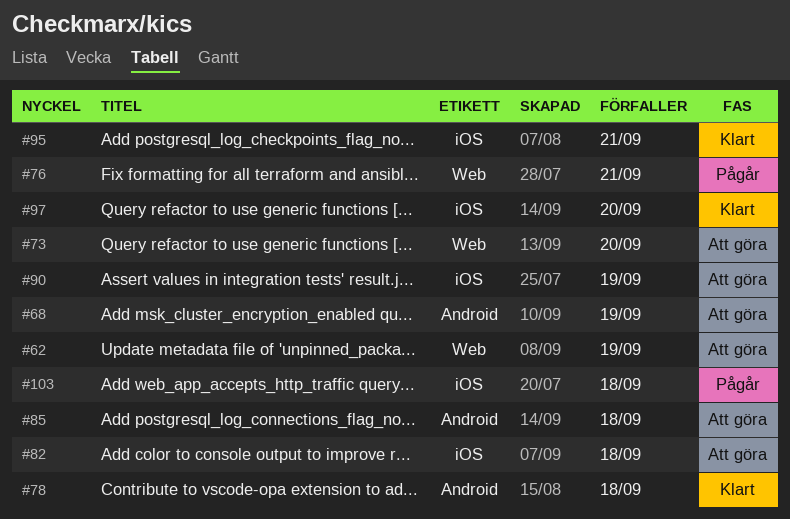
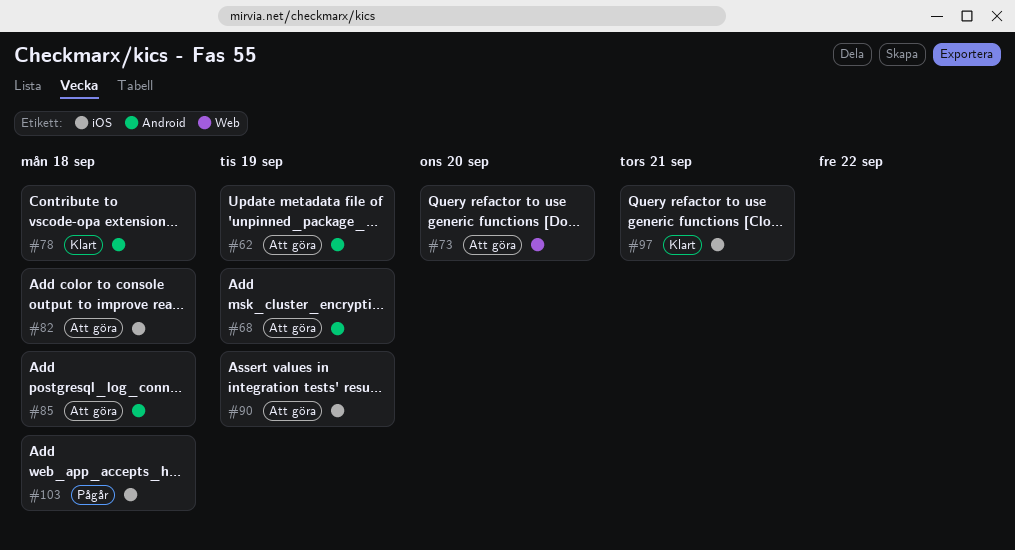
#62, label: Web -> Android
#76: present -> none
#95: present -> none
#97, due: Sep 20 -> Sep 21

